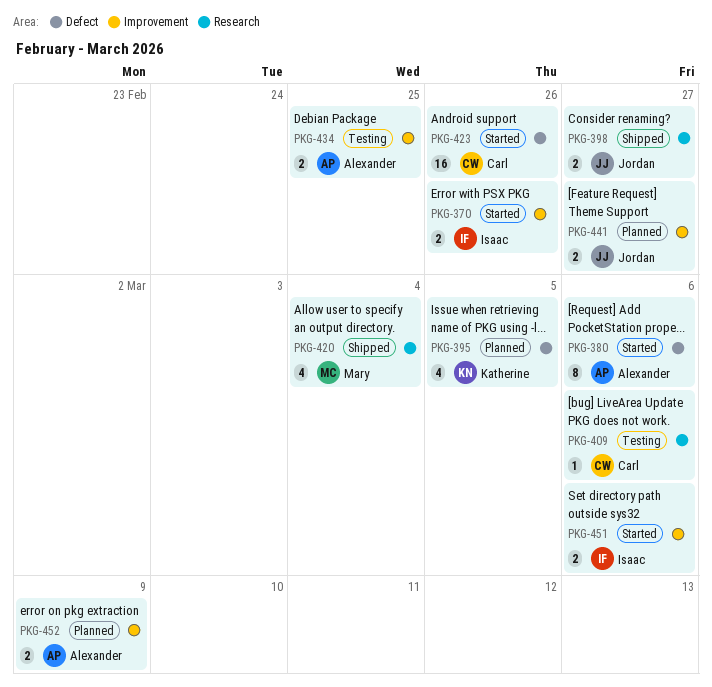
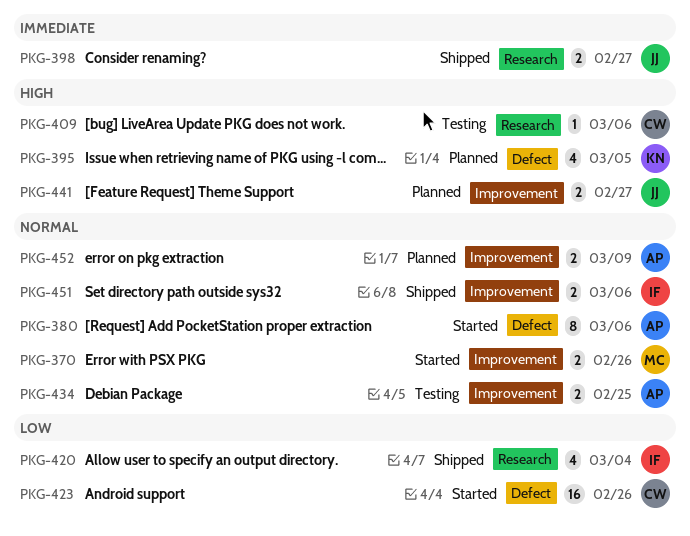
PKG-370, owner: Isaac -> Mary
PKG-420, owner: Mary -> Isaac
PKG-451, status: Started -> Shipped

